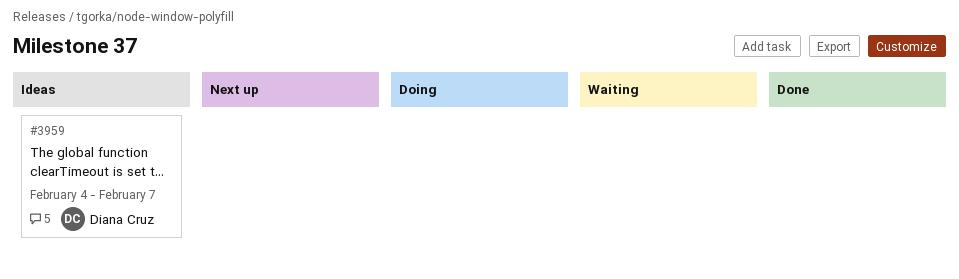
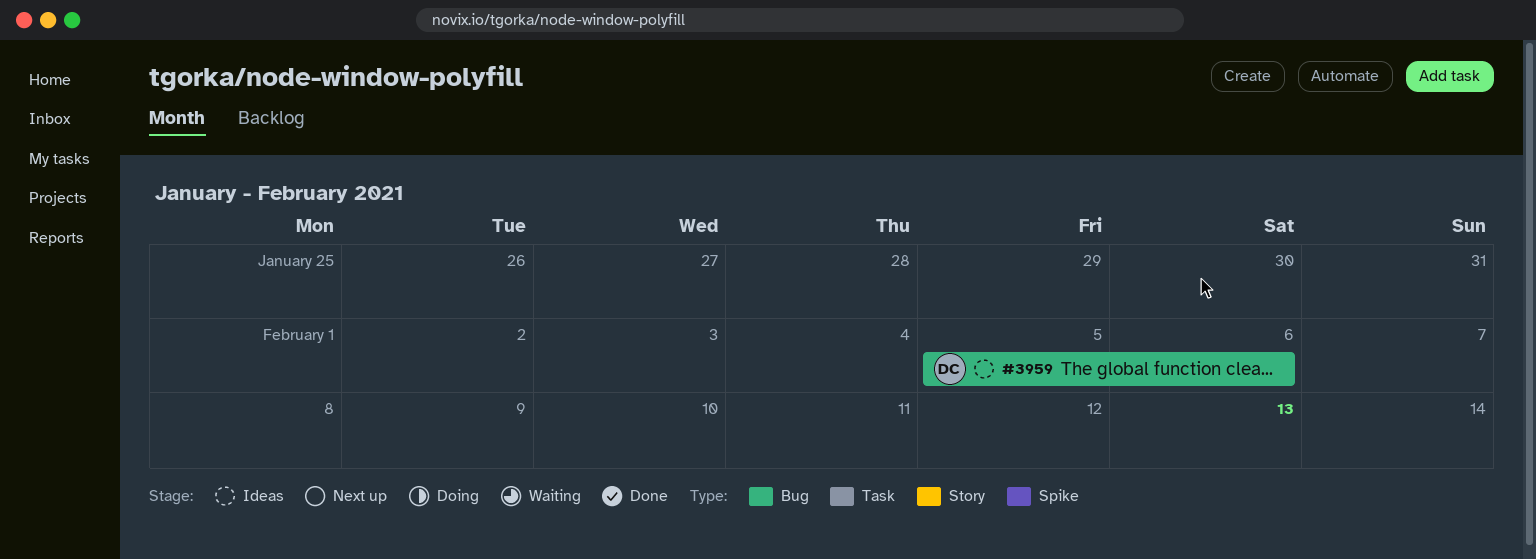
#3959, start: Feb 4 -> Feb 5
#3959, due: Feb 7 -> Feb 6

